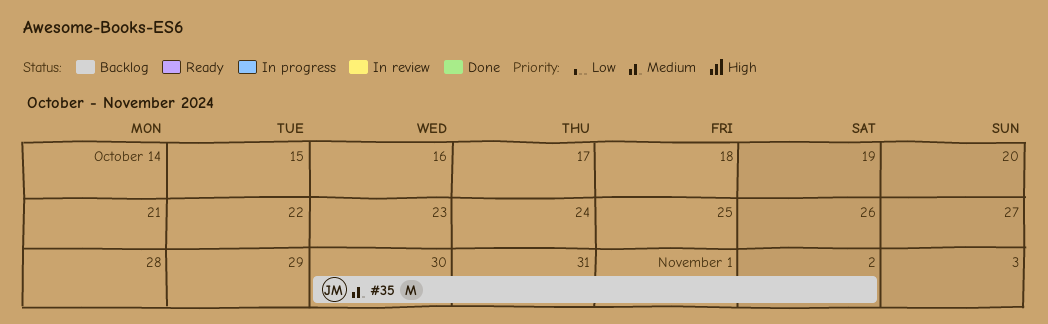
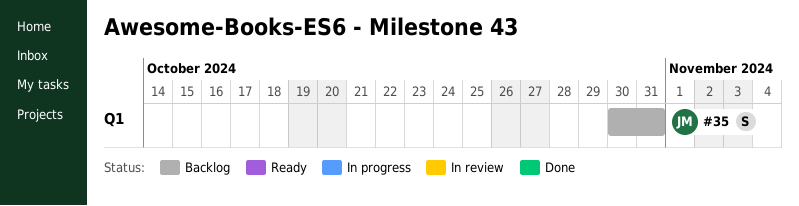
#35, estimate: M -> S
#35, due: Nov 2 -> Oct 31

